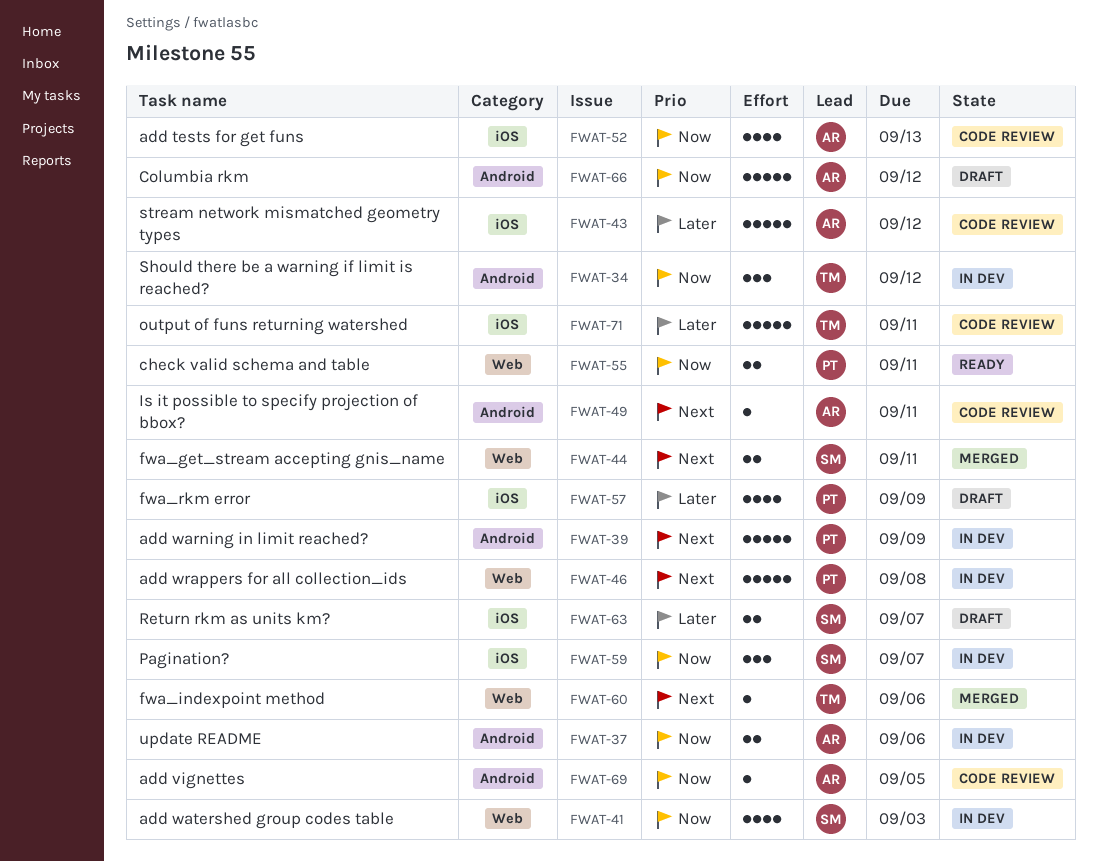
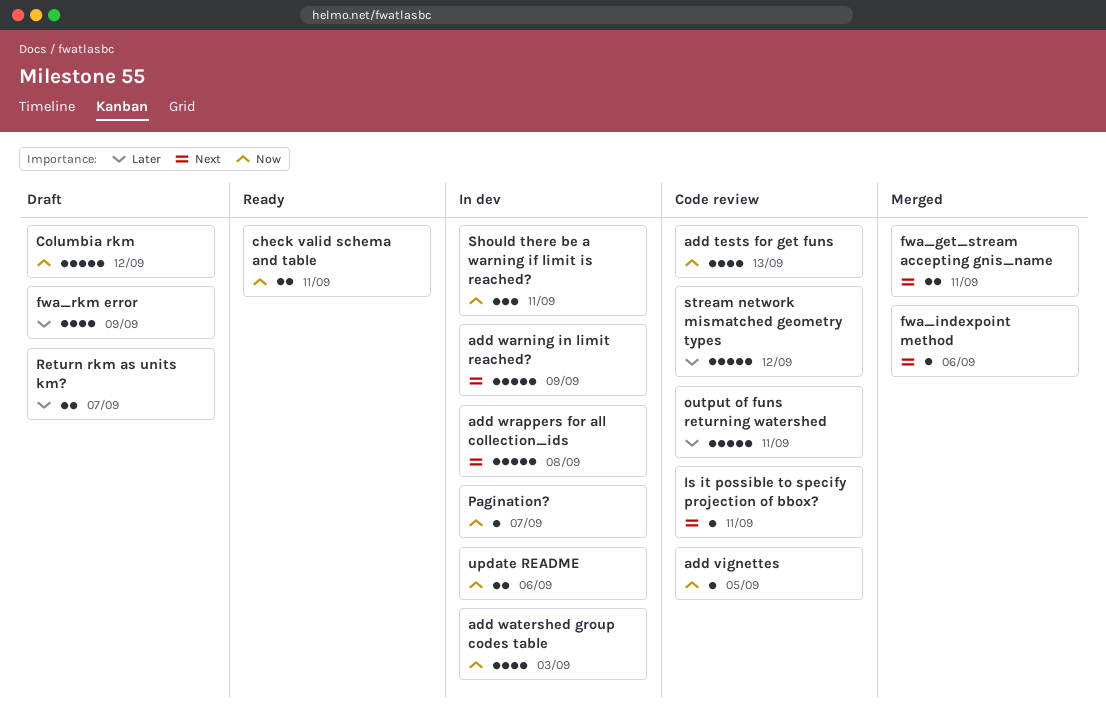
Pagination?, estimate: 3 -> 1
Should there be a warning if limit is reached?, due: Sep 12 -> Sep 11

